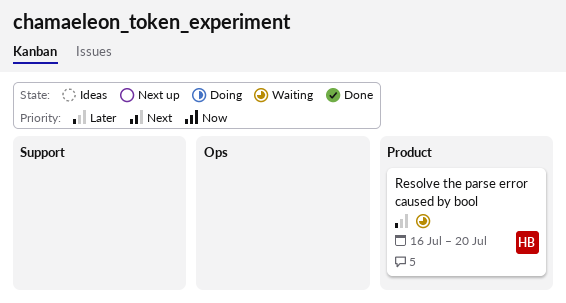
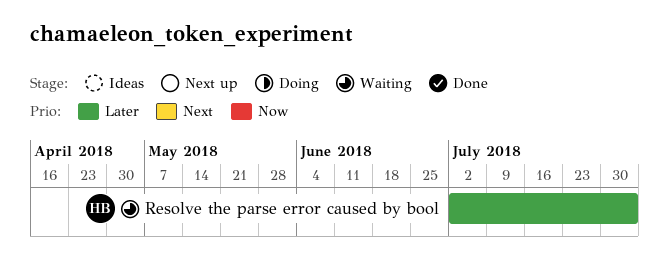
Resolve the parse error caused by bool, start: Jul 16 -> Jul 2
Resolve the parse error caused by bool, due: Jul 20 -> Aug 3

